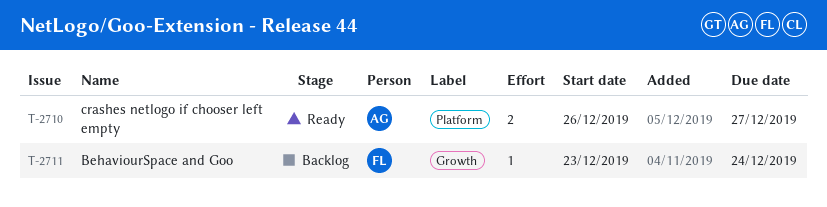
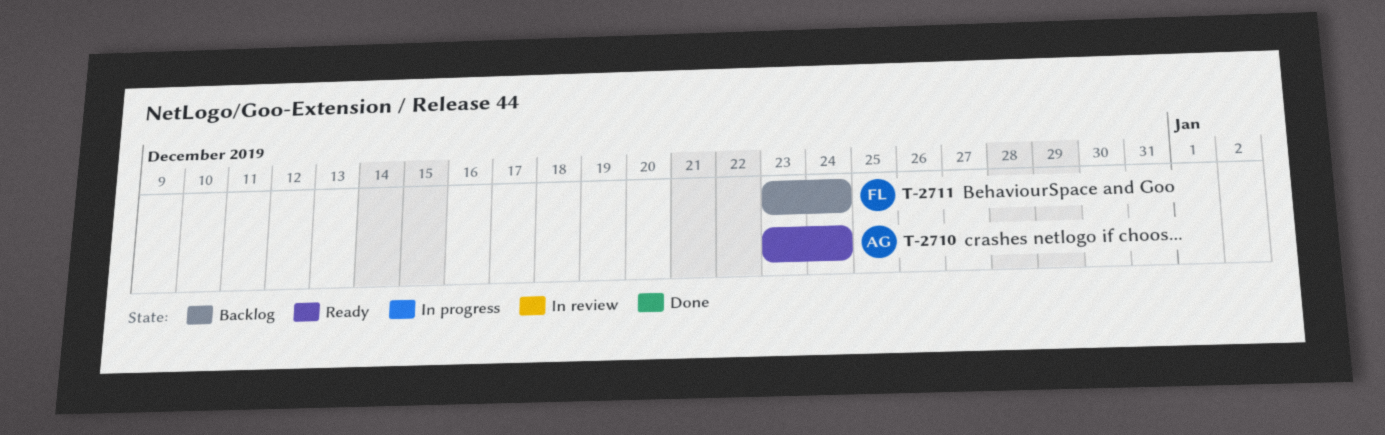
T-2710, start: Dec 26 -> Dec 23
T-2710, due: Dec 27 -> Dec 24

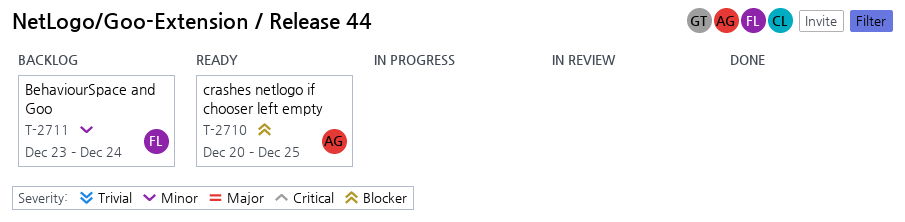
T-2710, start: Dec 23 -> Dec 20
T-2710, due: Dec 24 -> Dec 25

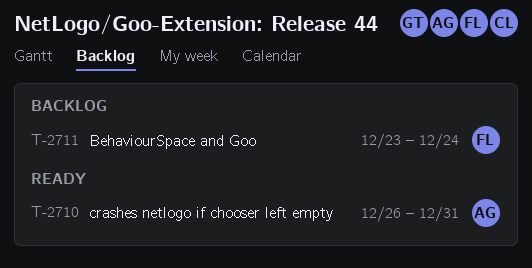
T-2710, start: Dec 20 -> Dec 26
T-2710, due: Dec 25 -> Dec 31

